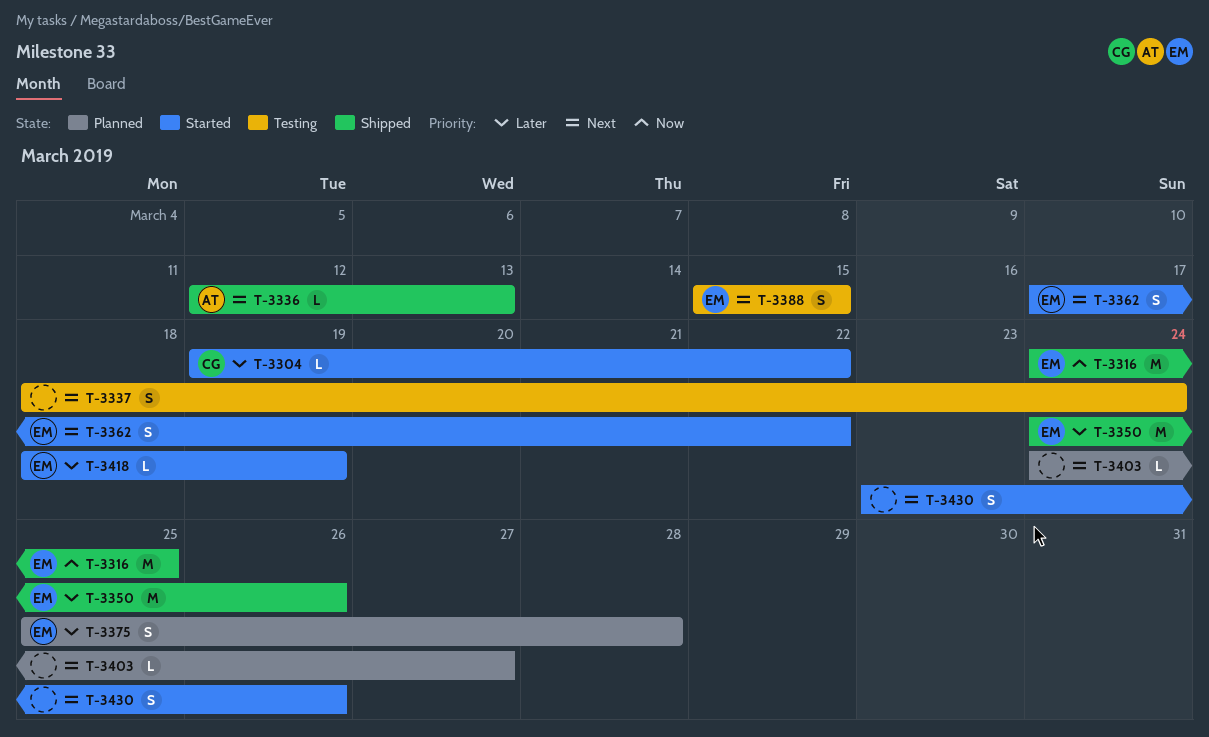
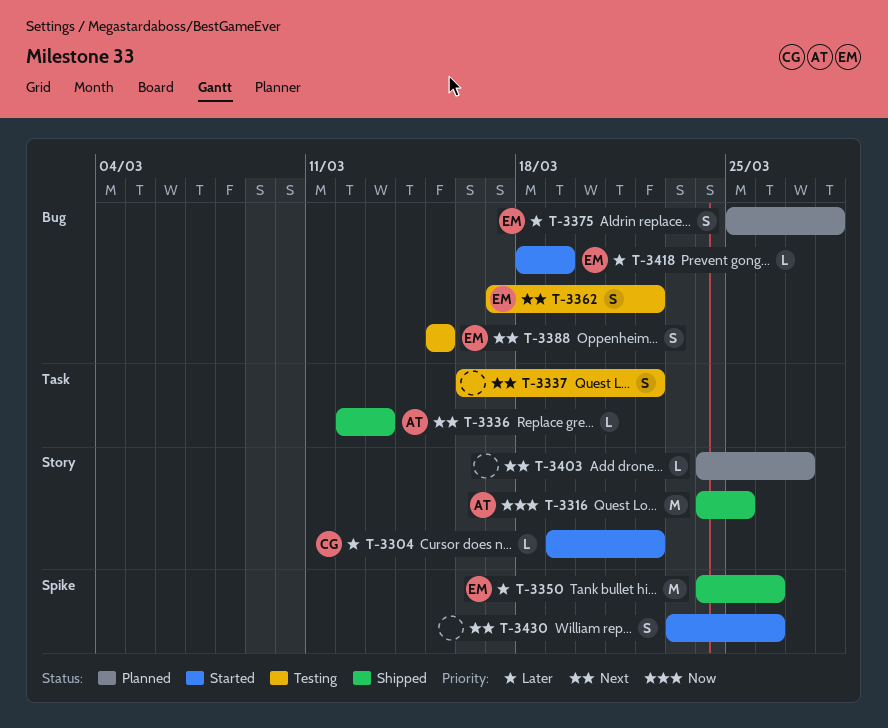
T-3316, owner: EM -> AT
T-3337, start: Mar 18 -> Mar 16
T-3337, due: Mar 24 -> Mar 22
T-3362, status: Started -> Testing

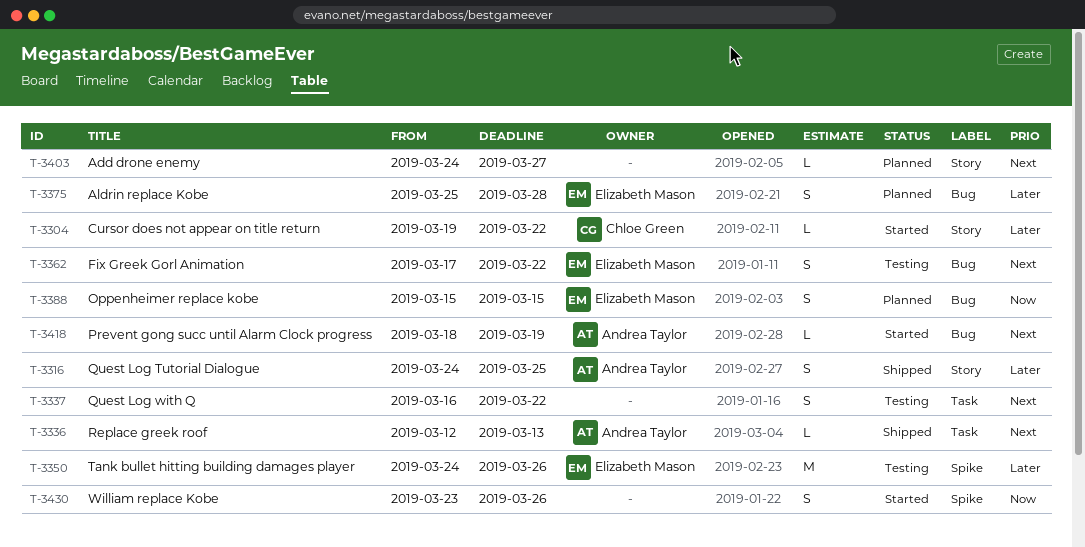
T-3316, priority: Now -> Later
T-3316, estimate: M -> S
T-3350, status: Shipped -> Testing
T-3388, status: Testing -> Planned
T-3388, priority: Next -> Now
T-3418, owner: Elizabeth Mason -> Andrea Taylor
T-3418, priority: Later -> Next
T-3430, priority: Next -> Now

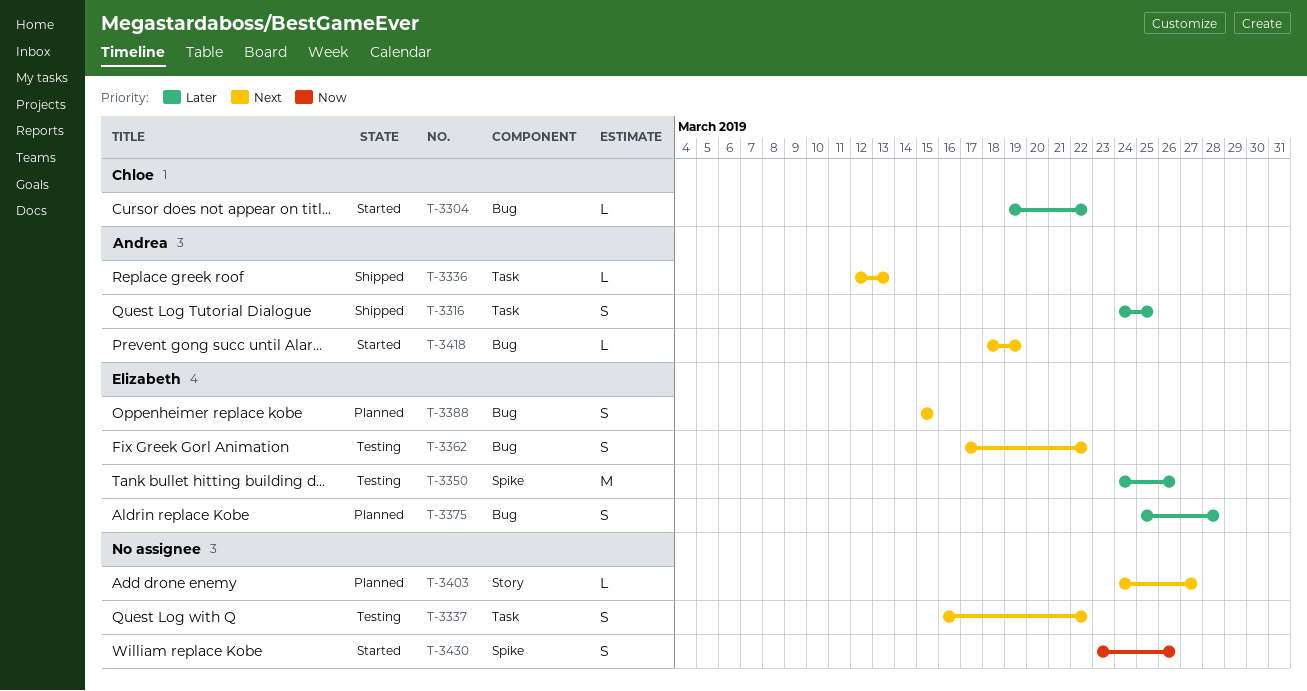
T-3304, label: Story -> Bug
T-3316, label: Story -> Task
T-3388, priority: Now -> Next

